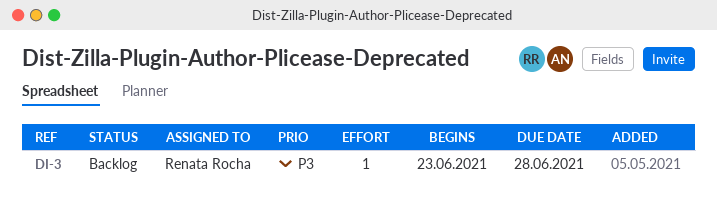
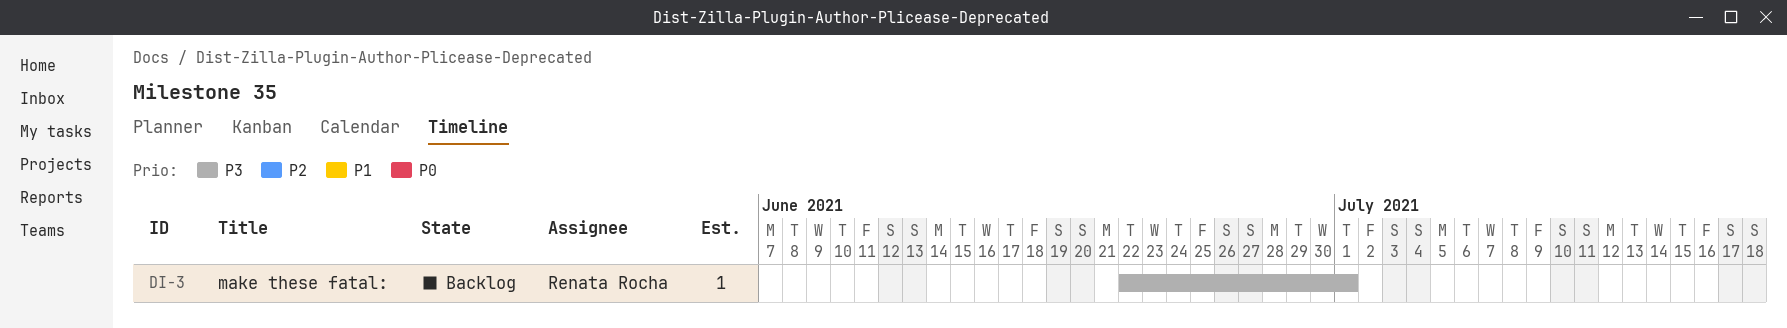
DI-3, start: Jun 23 -> Jun 22
DI-3, due: Jun 28 -> Jul 1

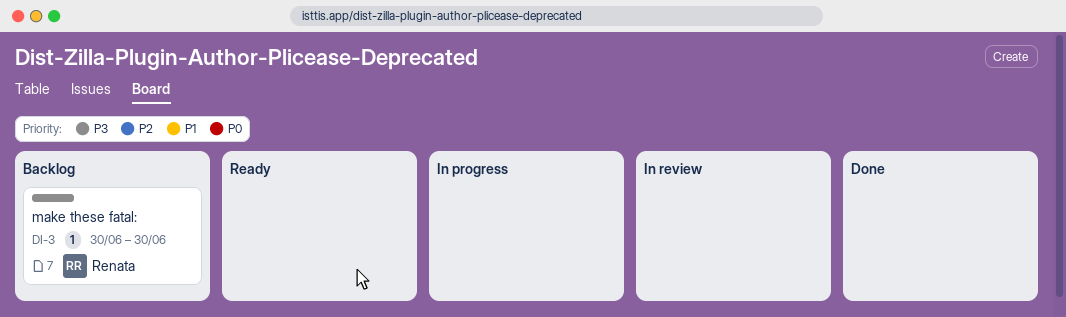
DI-3, start: Jun 22 -> Jun 30
DI-3, due: Jul 1 -> Jun 30

